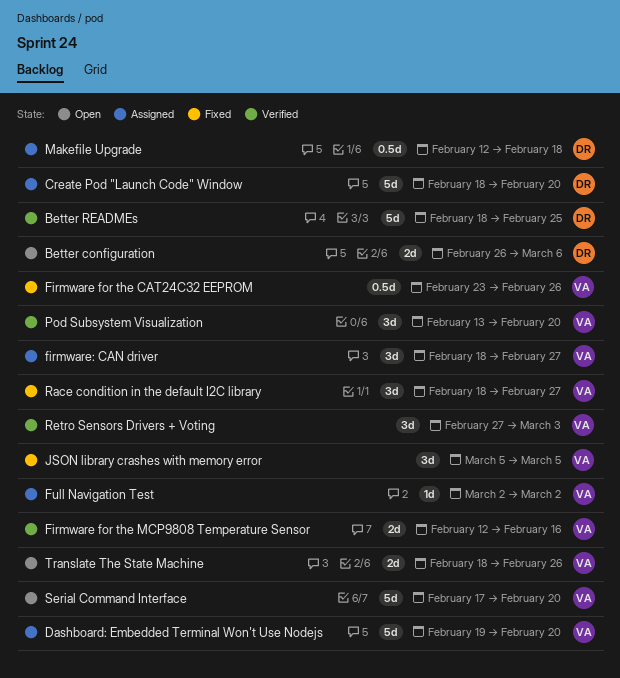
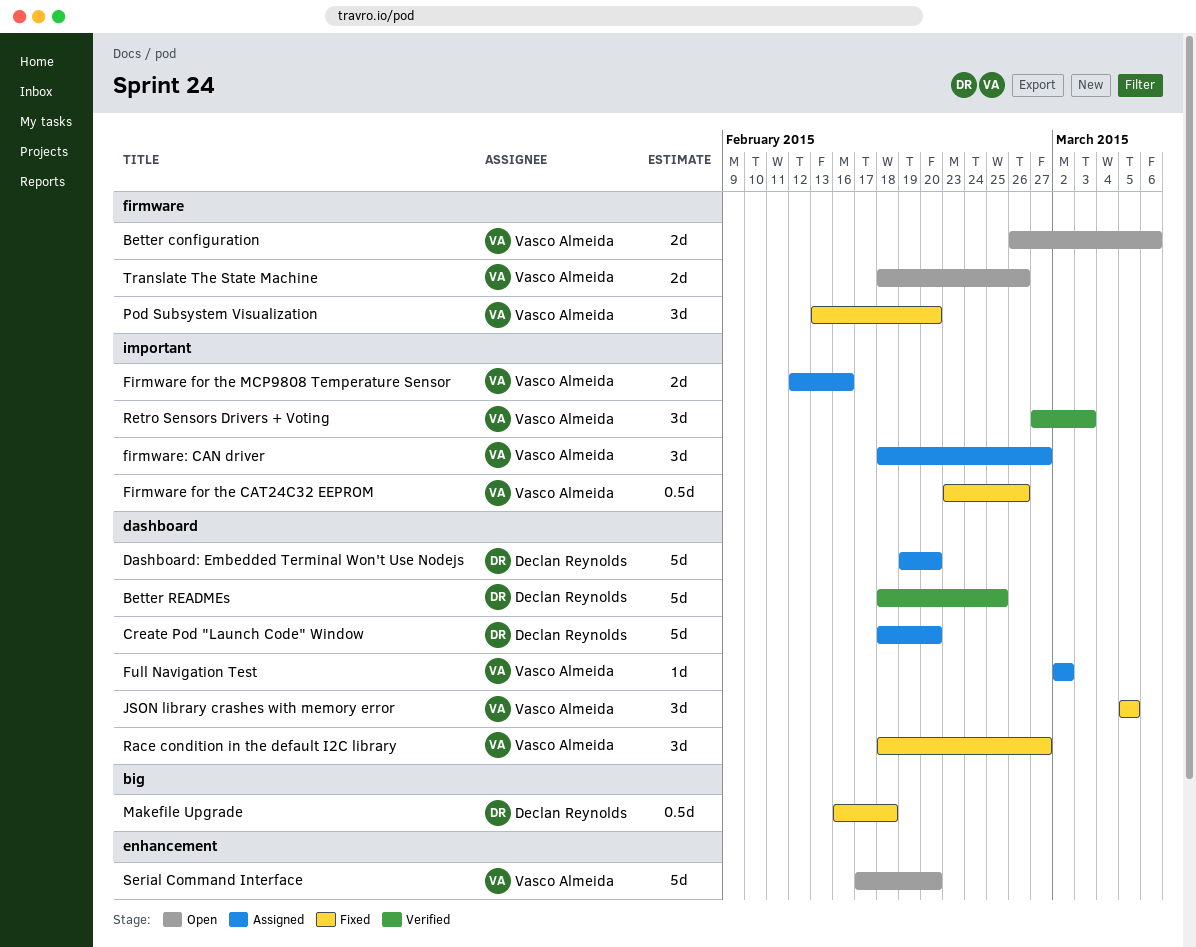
Better configuration, owner: Declan Reynolds -> Vasco Almeida
Dashboard: Embedded Terminal Won't Use Nodejs, owner: Vasco Almeida -> Declan Reynolds
Firmware for the MCP9808 Temperature Sensor, status: Verified -> Assigned
Makefile Upgrade, status: Assigned -> Fixed
Makefile Upgrade, start: Feb 12 -> Feb 16
Pod Subsystem Visualization, status: Verified -> Fixed

